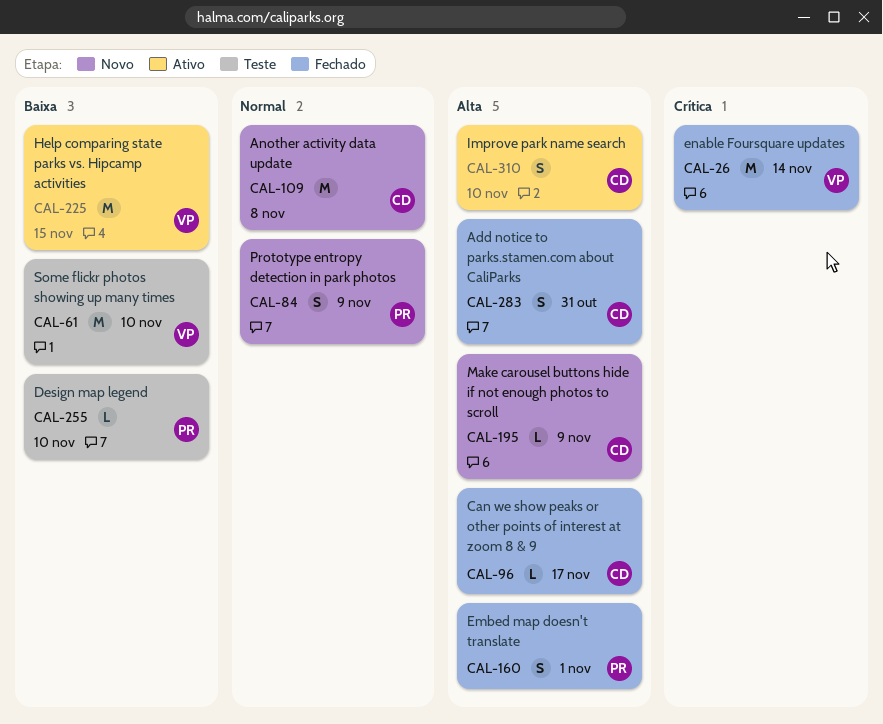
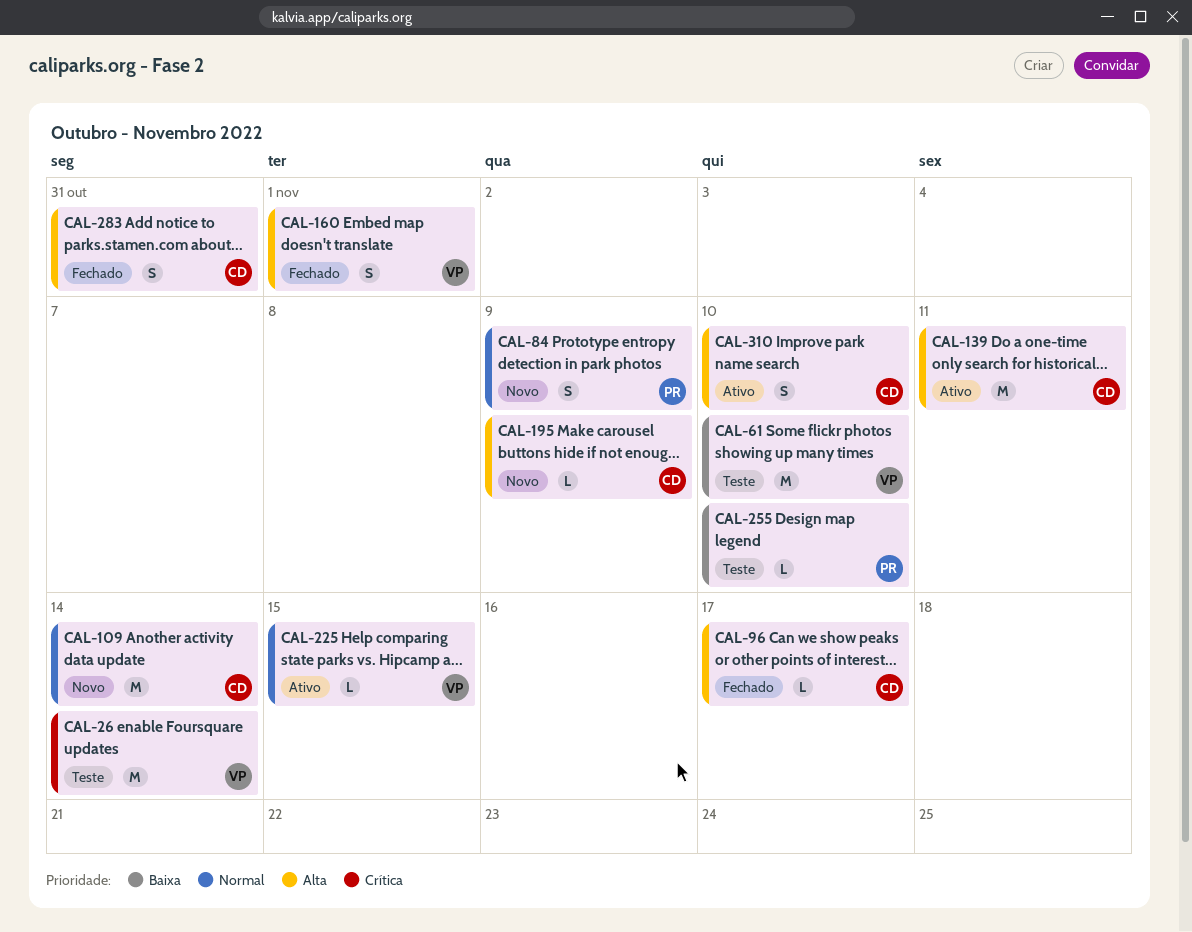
CAL-26, status: Fechado -> Teste
CAL-109, due: Nov 8 -> Nov 14
CAL-139: none -> present
CAL-160, owner: PR -> VP
CAL-225, priority: Baixa -> Normal
CAL-225, estimate: M -> L

